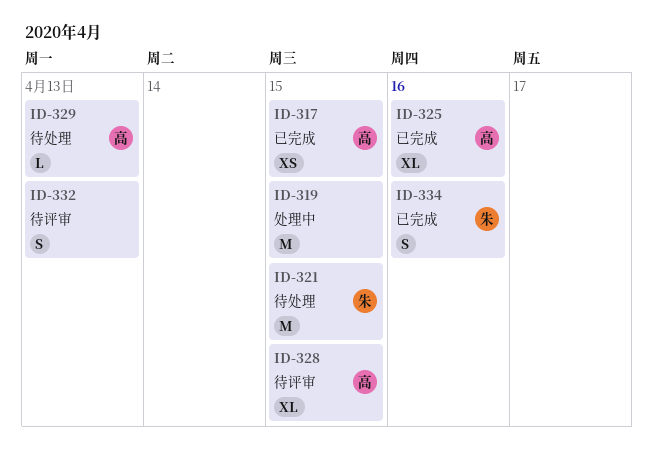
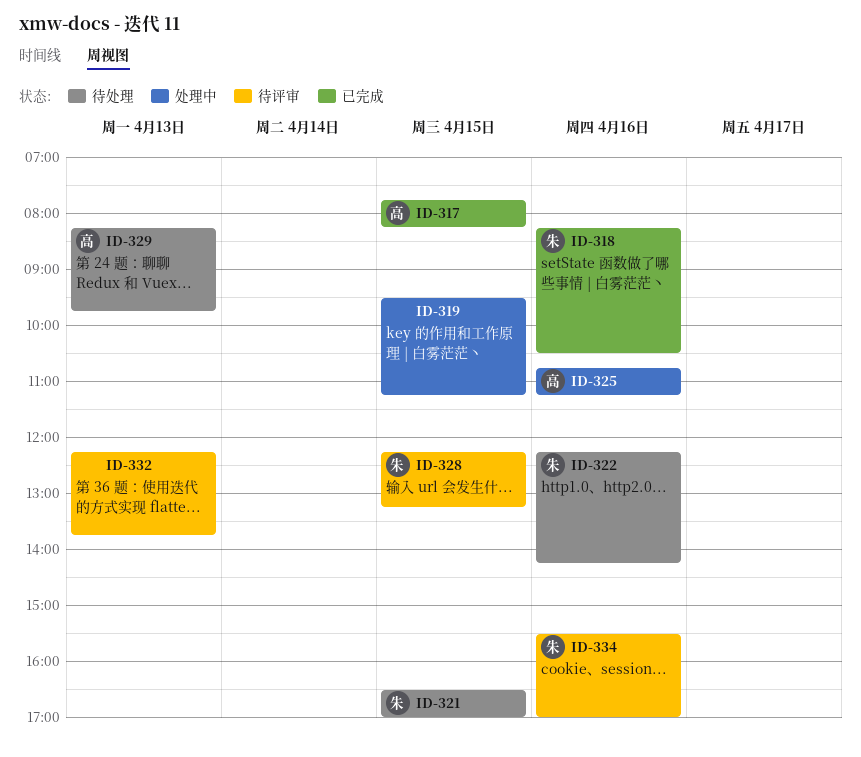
ID-318: none -> present
ID-322: none -> present
ID-325, status: 已完成 -> 处理中
ID-328, owner: 高 -> 朱
ID-334, status: 已完成 -> 待评审

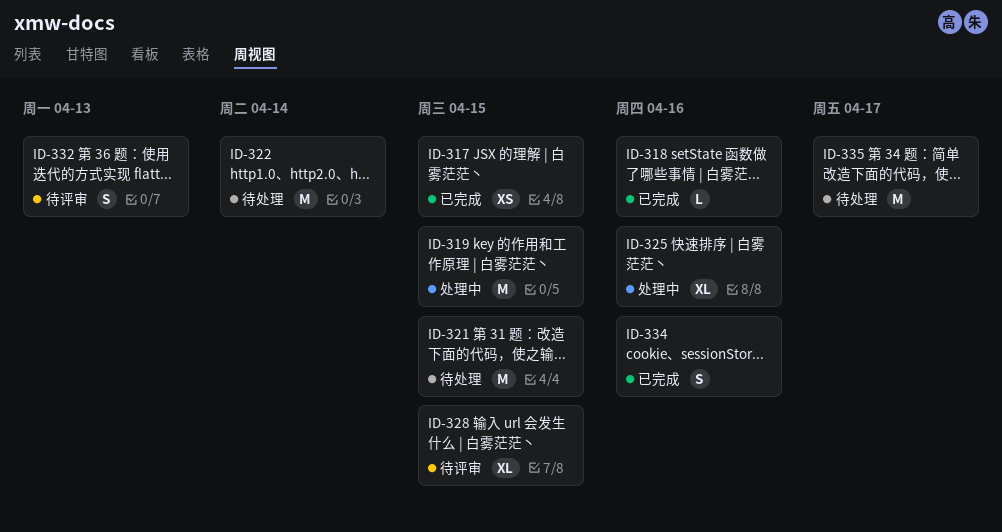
ID-322, day: Apr 16 -> Apr 14
ID-329: present -> none
ID-334, status: 待评审 -> 已完成
ID-335: none -> present

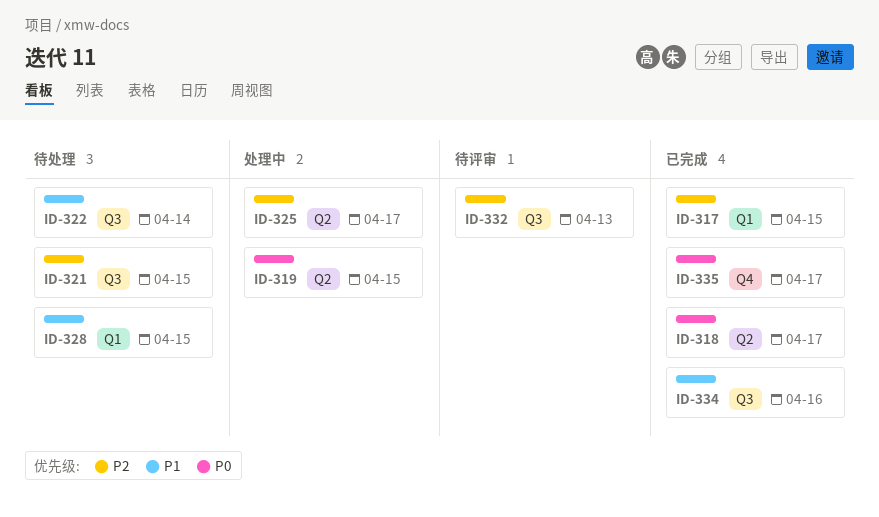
ID-318, day: Apr 16 -> Apr 17
ID-325, day: Apr 16 -> Apr 17
ID-328, status: 待评审 -> 待处理
ID-335, status: 待处理 -> 已完成

